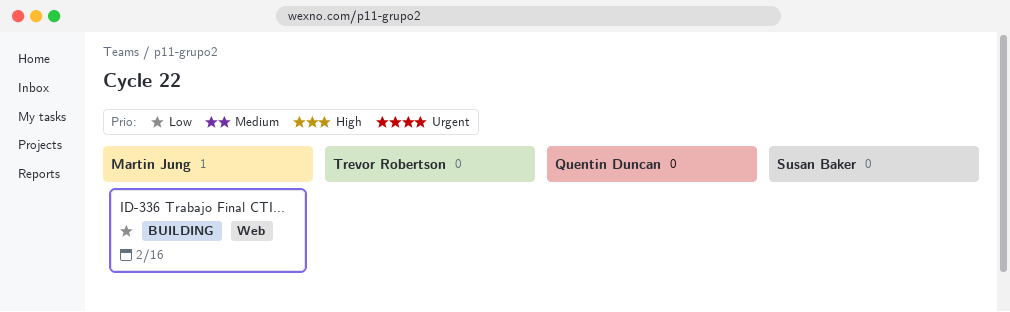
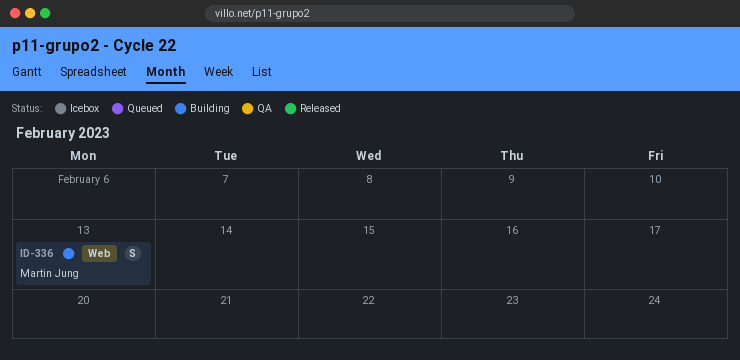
ID-336, due: Feb 16 -> Feb 13

